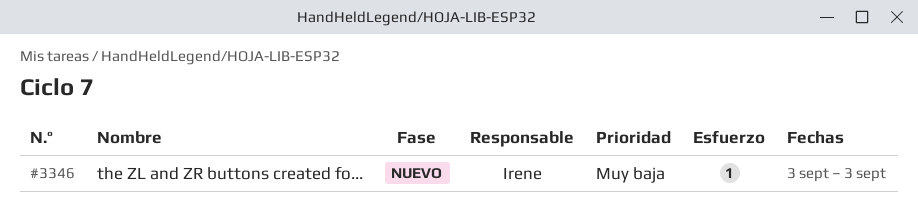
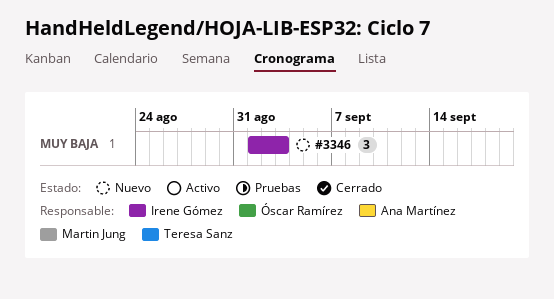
#3346, estimate: 1 -> 3
#3346, start: Sep 3 -> Sep 1

